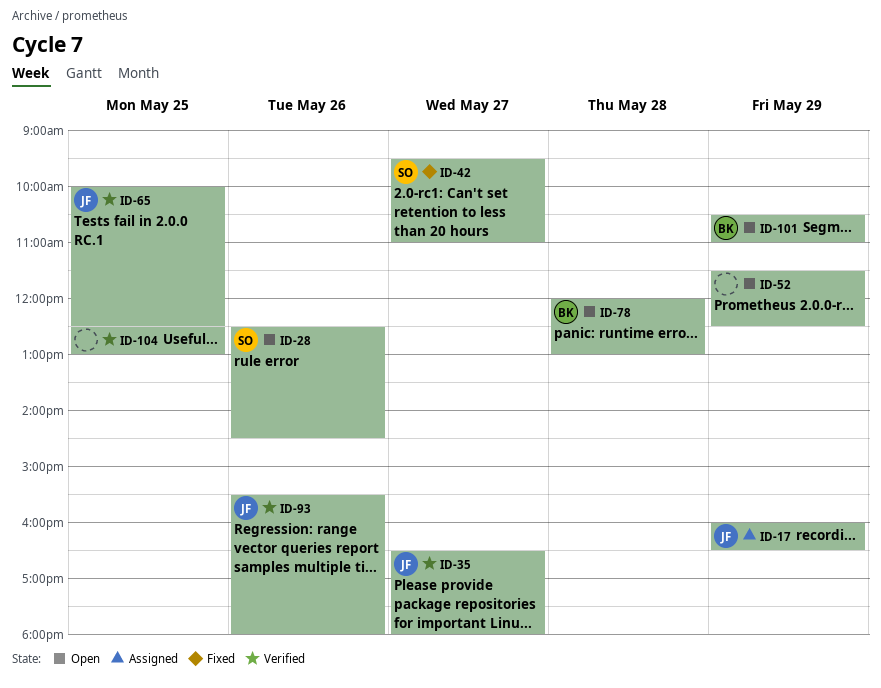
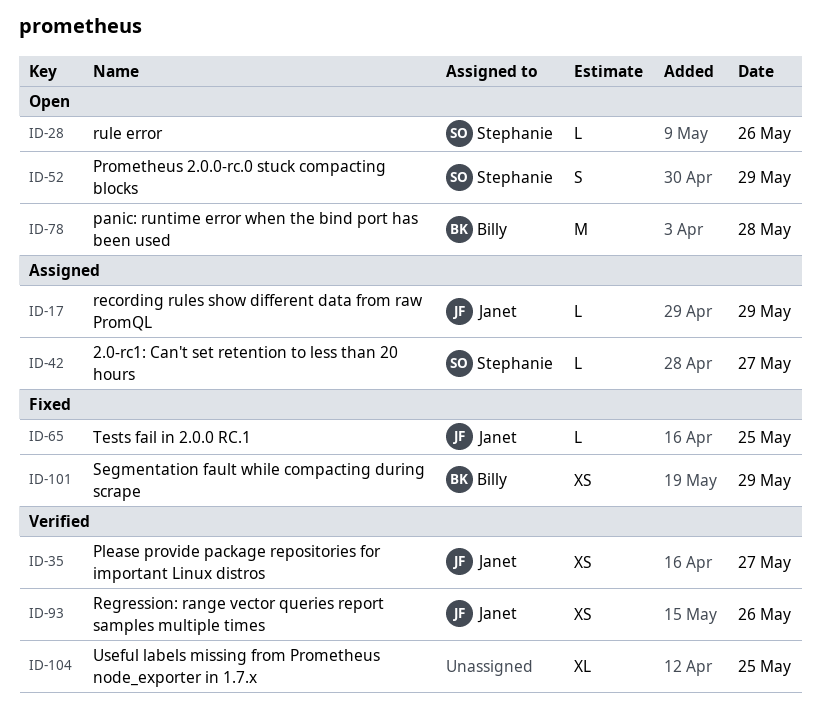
ID-42, status: Fixed -> Assigned
ID-52, owner: none -> Stephanie
ID-65, status: Verified -> Fixed
ID-101, status: Open -> Fixed

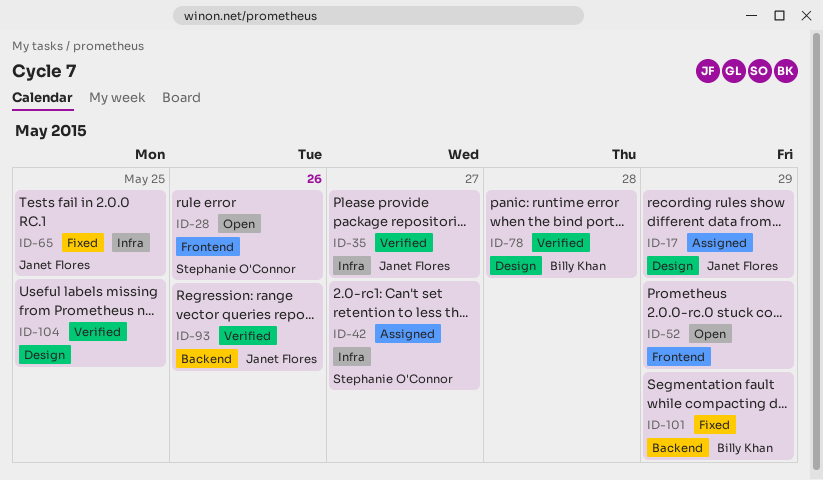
ID-52, owner: Stephanie O'Connor -> none
ID-78, status: Open -> Verified

